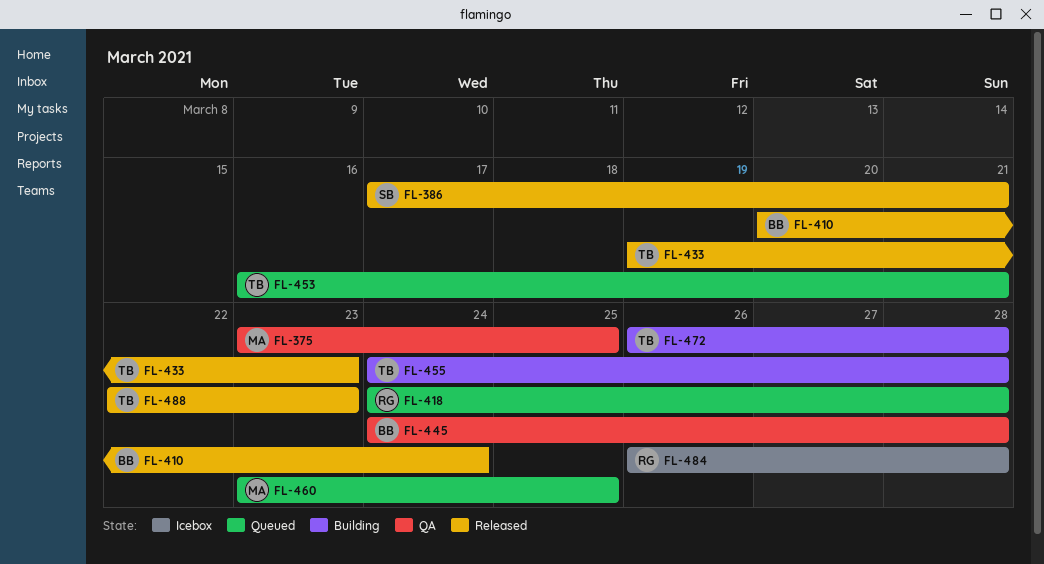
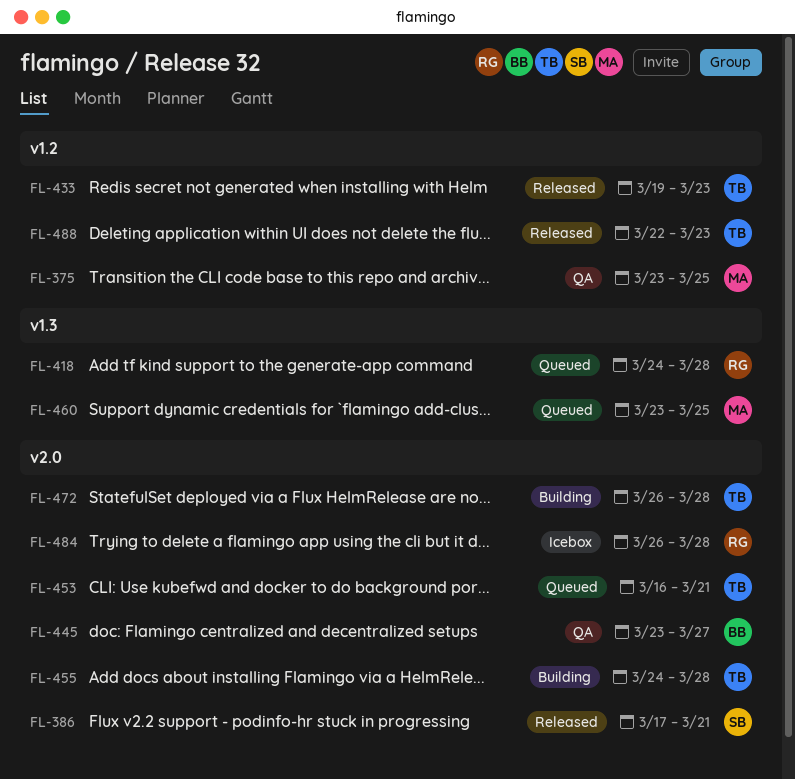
FL-410: present -> none
FL-445, start: Mar 24 -> Mar 23
FL-445, due: Mar 28 -> Mar 27

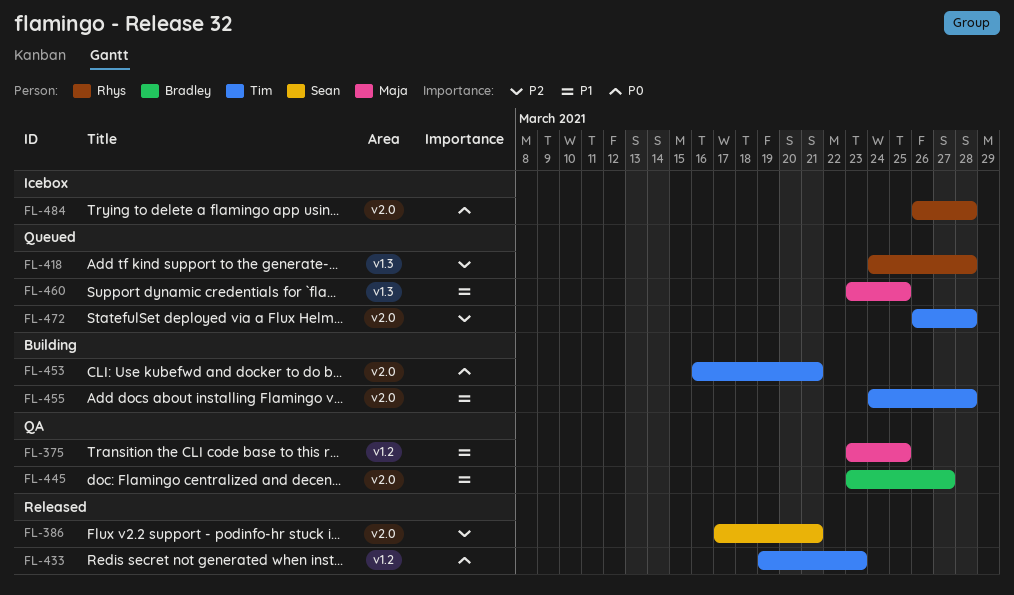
FL-453, status: Queued -> Building
FL-472, status: Building -> Queued
FL-488: present -> none

